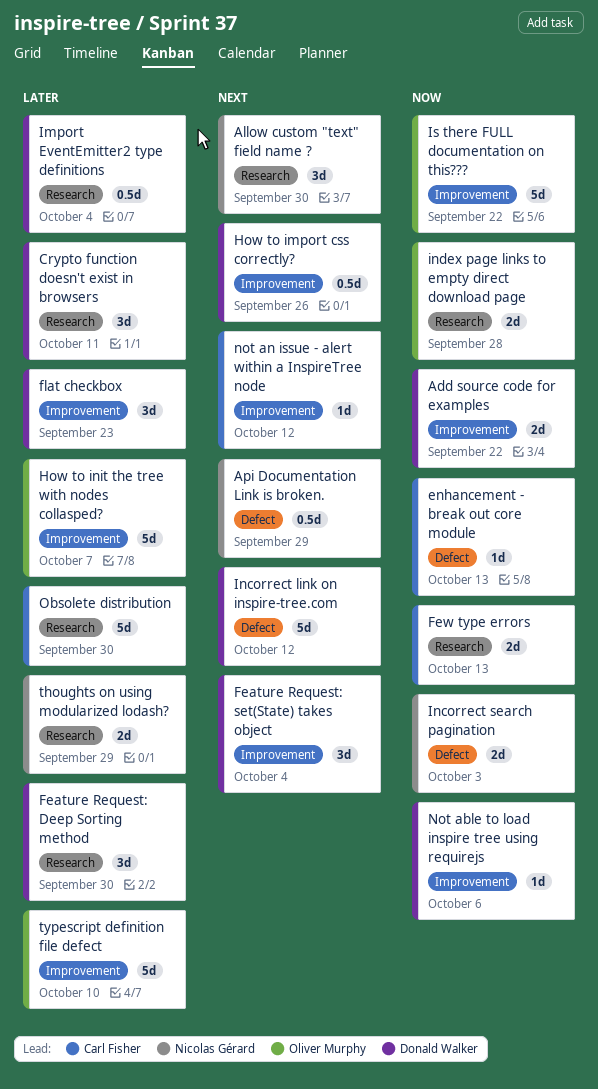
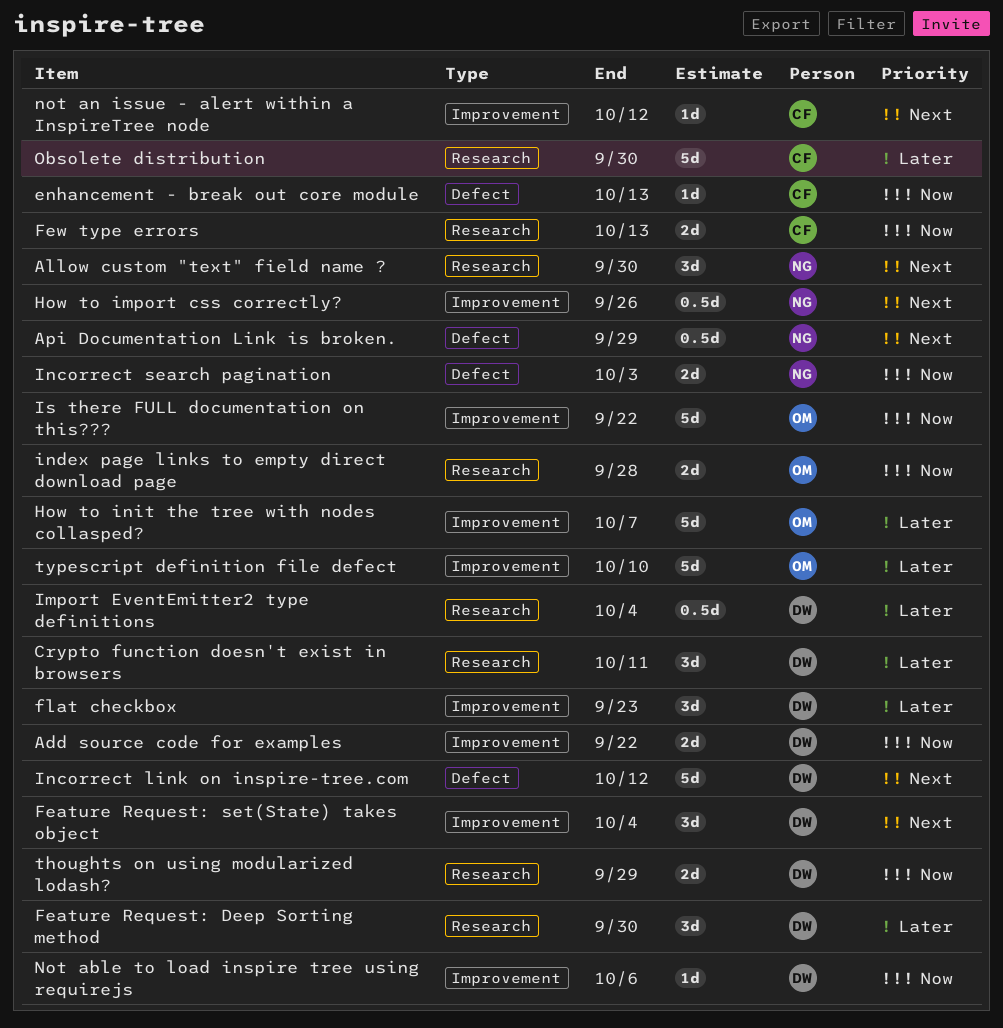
How to import css correctly?, owner: Donald Walker -> Nicolas Gérard
thoughts on using modularized lodash?, owner: Nicolas Gérard -> Donald Walker
thoughts on using modularized lodash?, priority: Later -> Now

